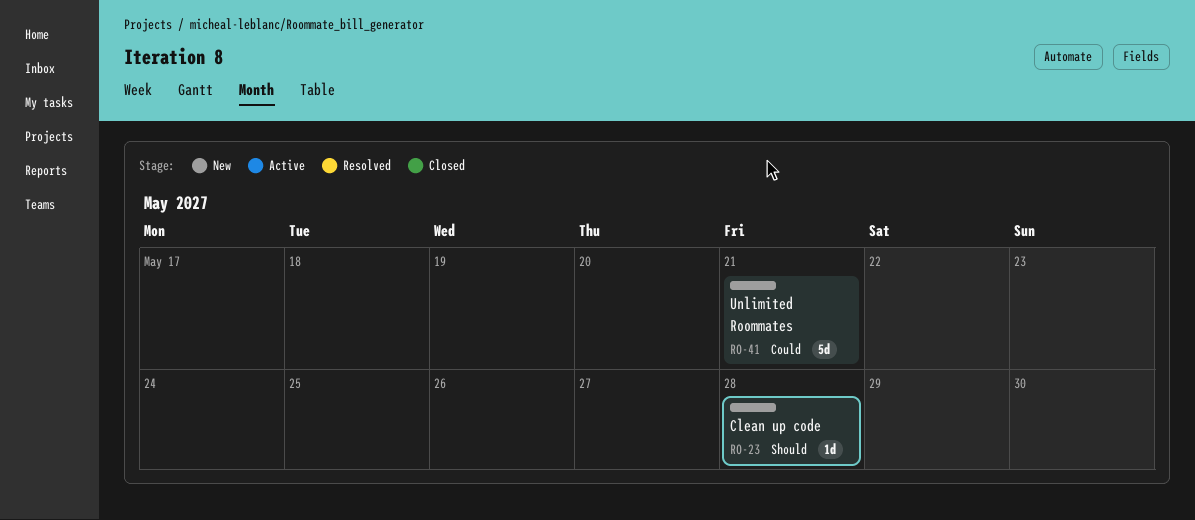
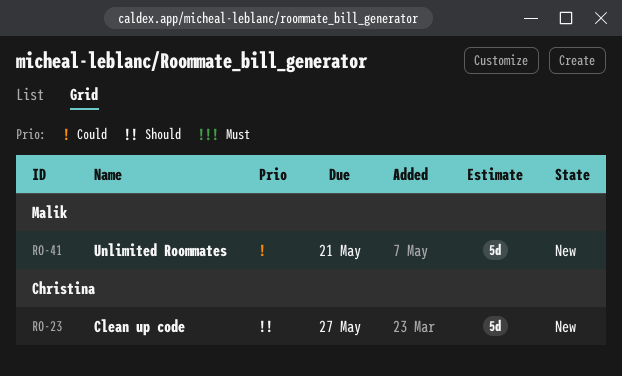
RO-23, estimate: 1d -> 5d
RO-23, due: May 28 -> May 27

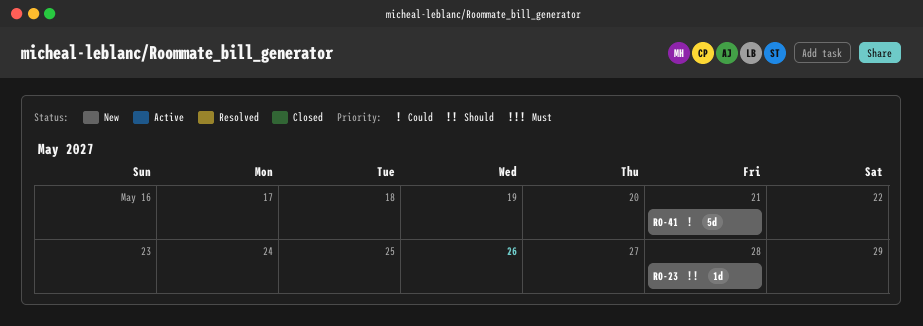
RO-23, estimate: 5d -> 1d
RO-23, due: May 27 -> May 28

